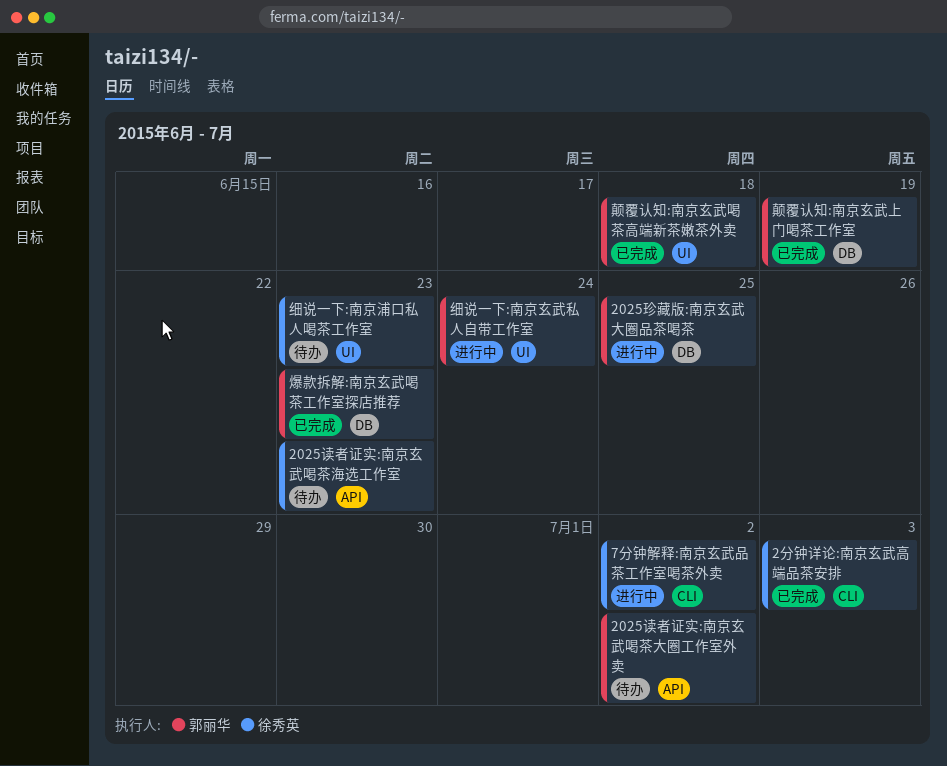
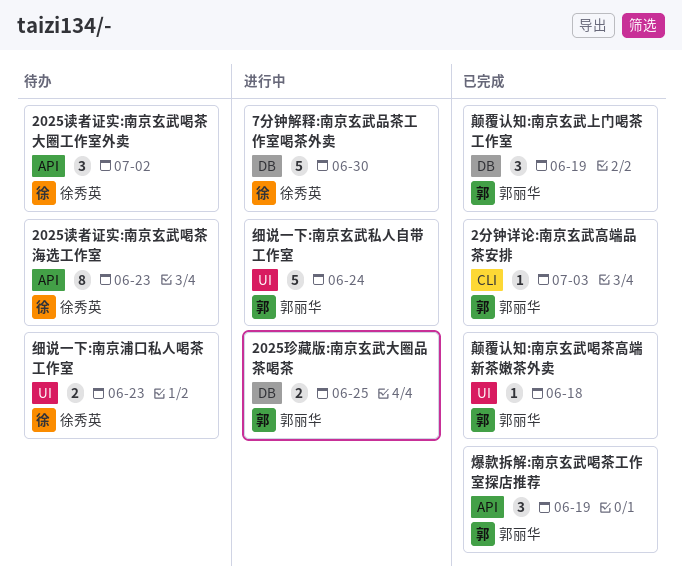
2025读者证实:南京玄武喝茶大圈工作室外卖, owner: 郭丽华 -> 徐秀英
2分钟详论:南京玄武高端品茶安排, owner: 徐秀英 -> 郭丽华
7分钟解释:南京玄武品茶工作室喝茶外卖, label: CLI -> DB
7分钟解释:南京玄武品茶工作室喝茶外卖, due: Jul 2 -> Jun 30
爆款拆解:南京玄武喝茶工作室探店推荐, label: DB -> API
爆款拆解:南京玄武喝茶工作室探店推荐, due: Jun 23 -> Jun 19

